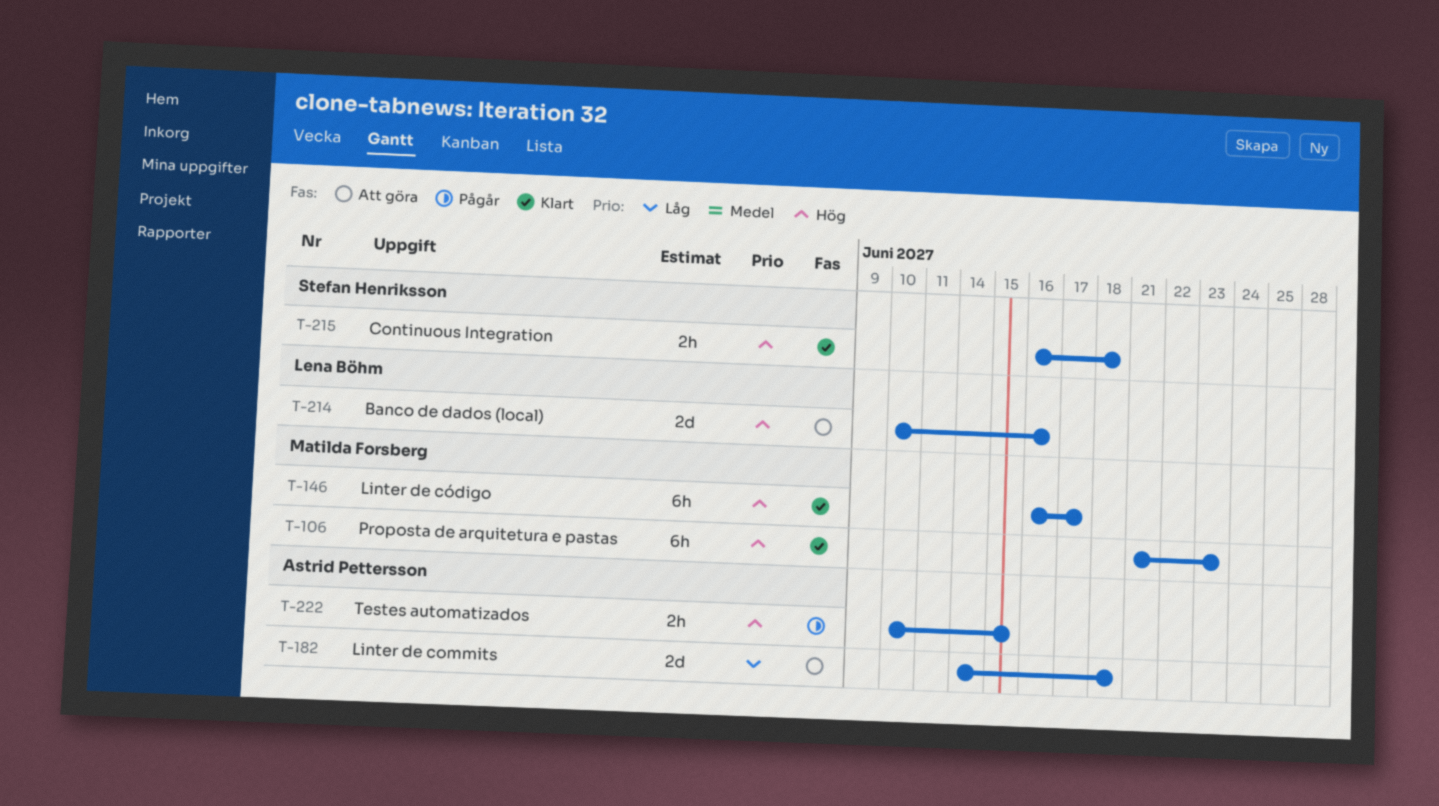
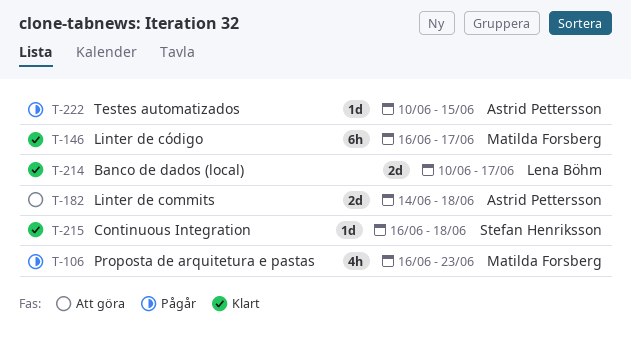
T-106, status: Klart -> Pågår
T-106, estimate: 6h -> 4h
T-106, start: Jun 21 -> Jun 16
T-214, status: Att göra -> Klart
T-214, due: Jun 16 -> Jun 17
T-215, estimate: 2h -> 1d
T-222, estimate: 2h -> 1d

